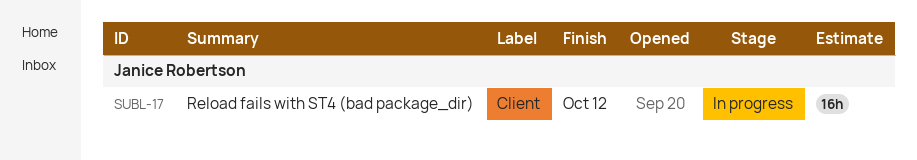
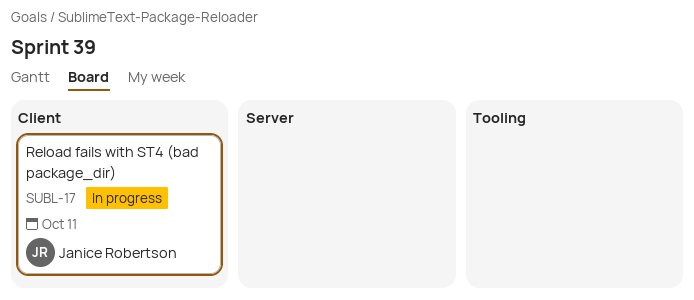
SUBL-17, due: Oct 12 -> Oct 11

